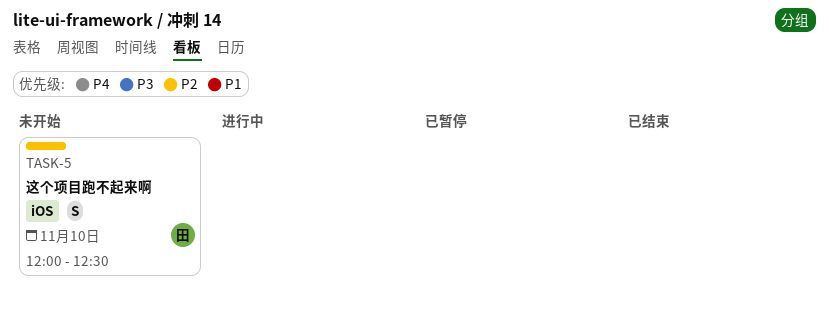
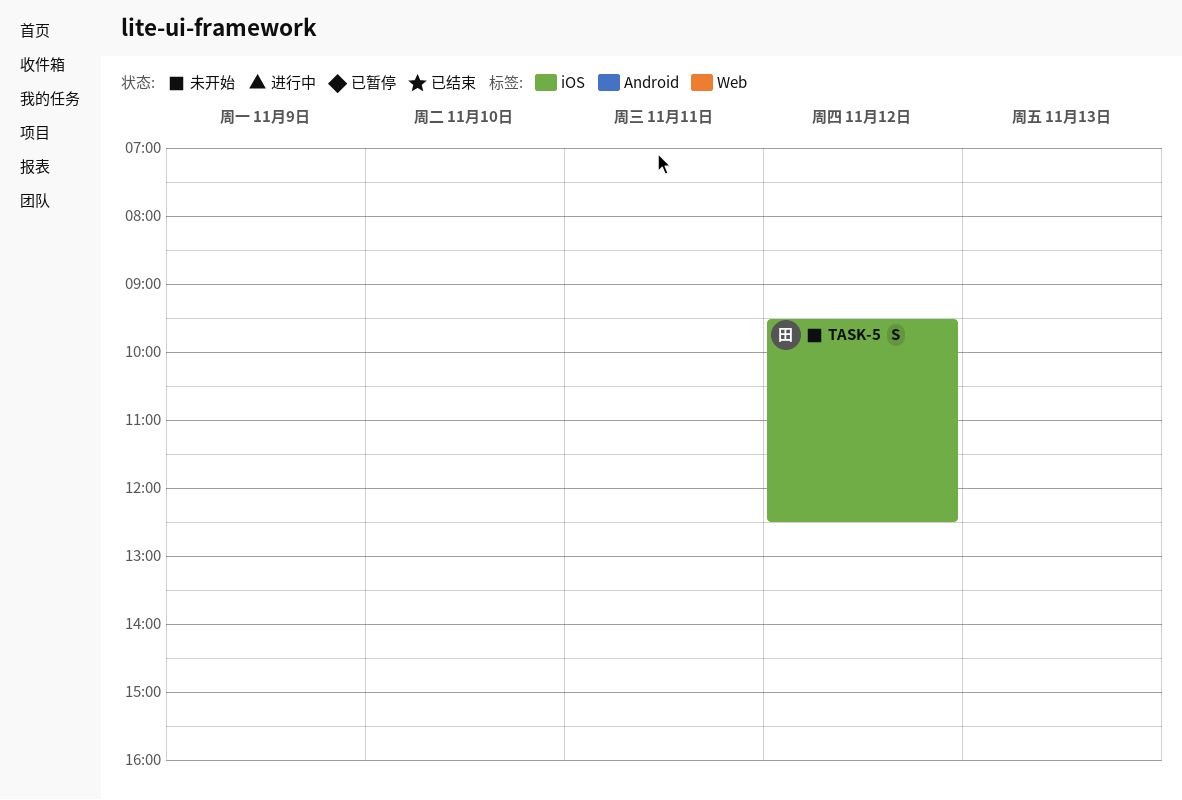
TASK-5, day: Nov 10 -> Nov 12
TASK-5, begins: 12:00 -> 09:30

